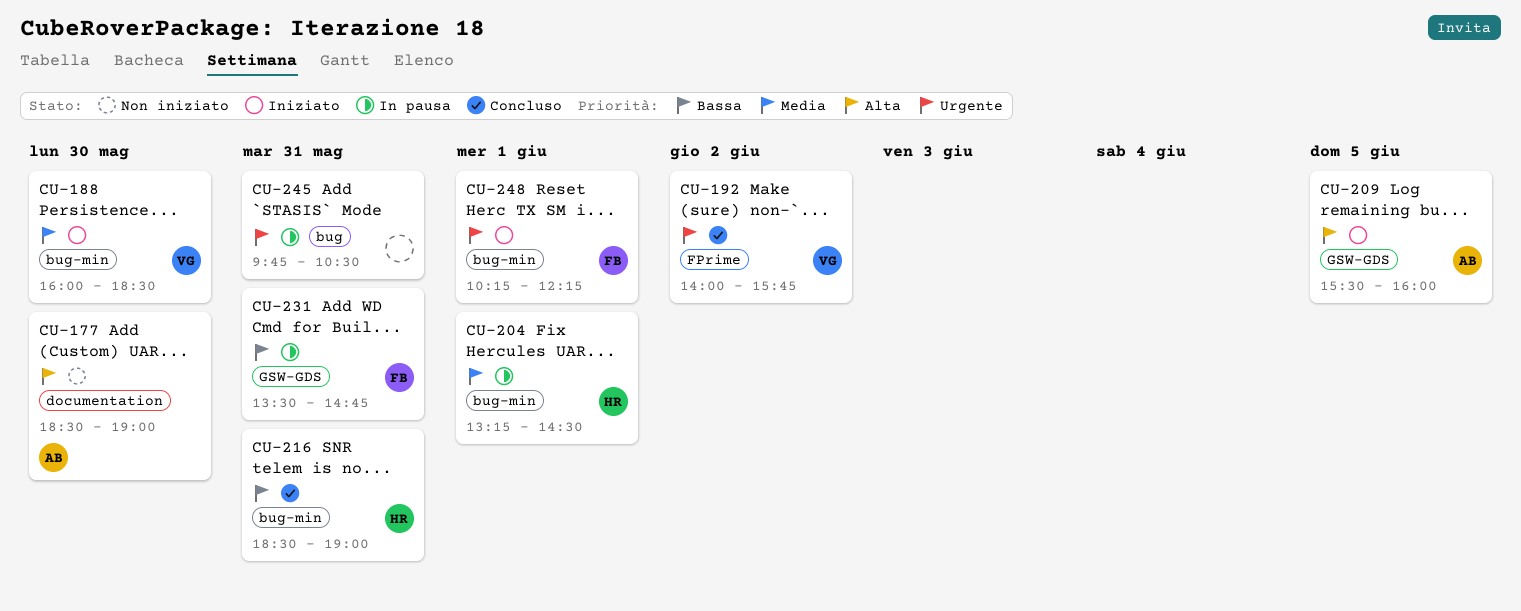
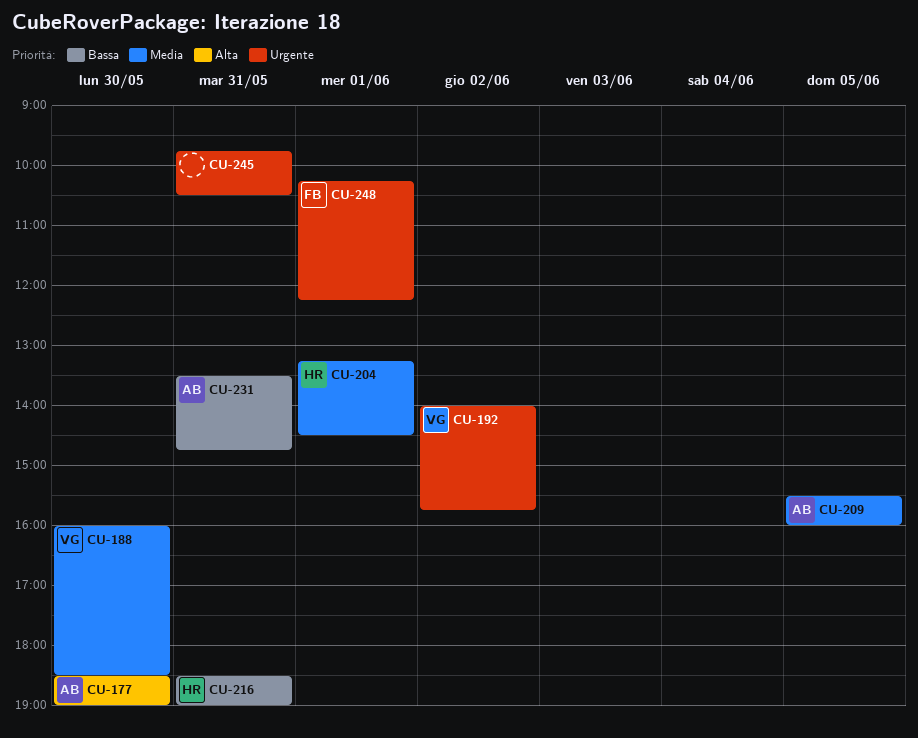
CU-209, priority: Alta -> Media
CU-231, owner: FB -> AB

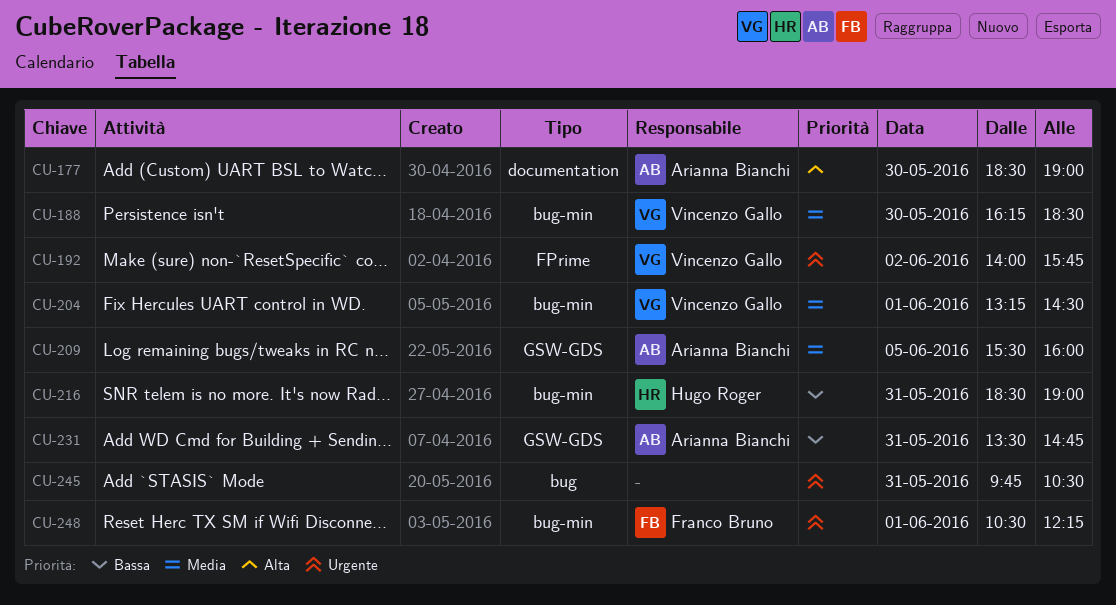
CU-188, begins: 16:00 -> 16:15
CU-204, owner: Hugo Roger -> Vincenzo Gallo
CU-248, begins: 10:15 -> 10:30

